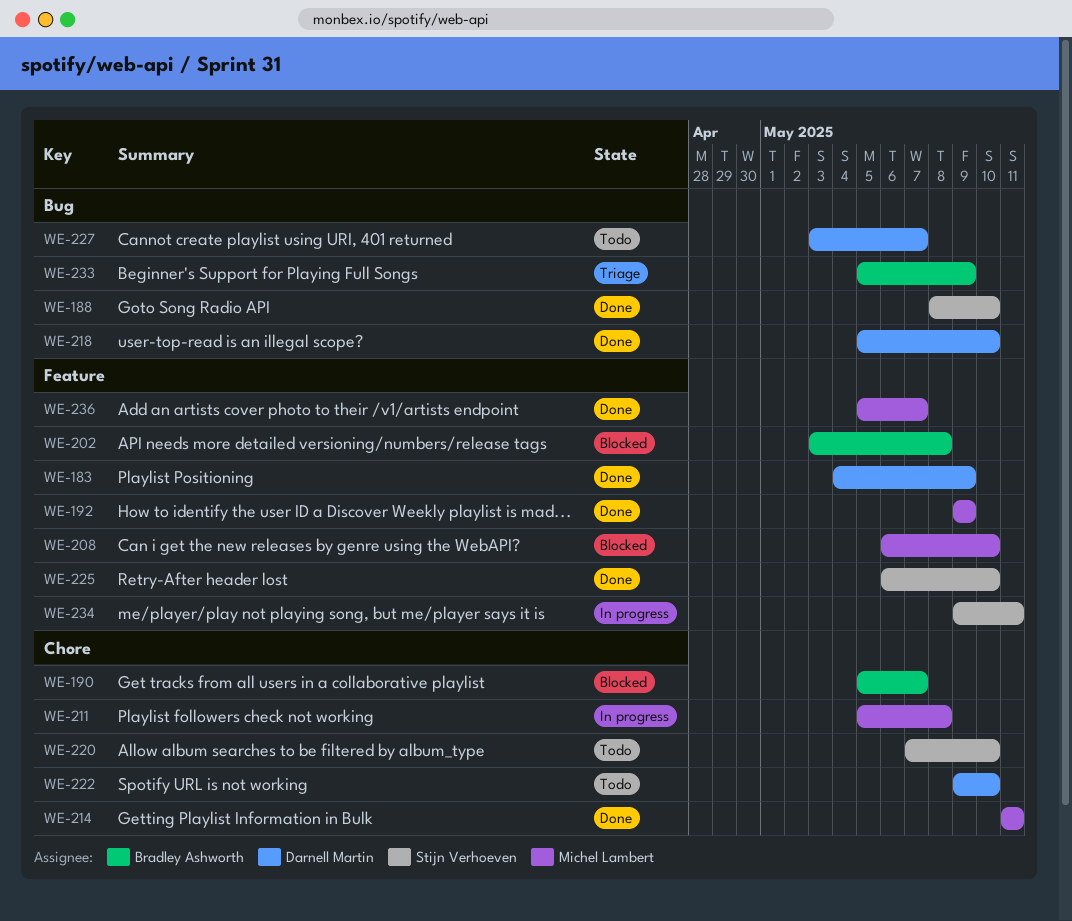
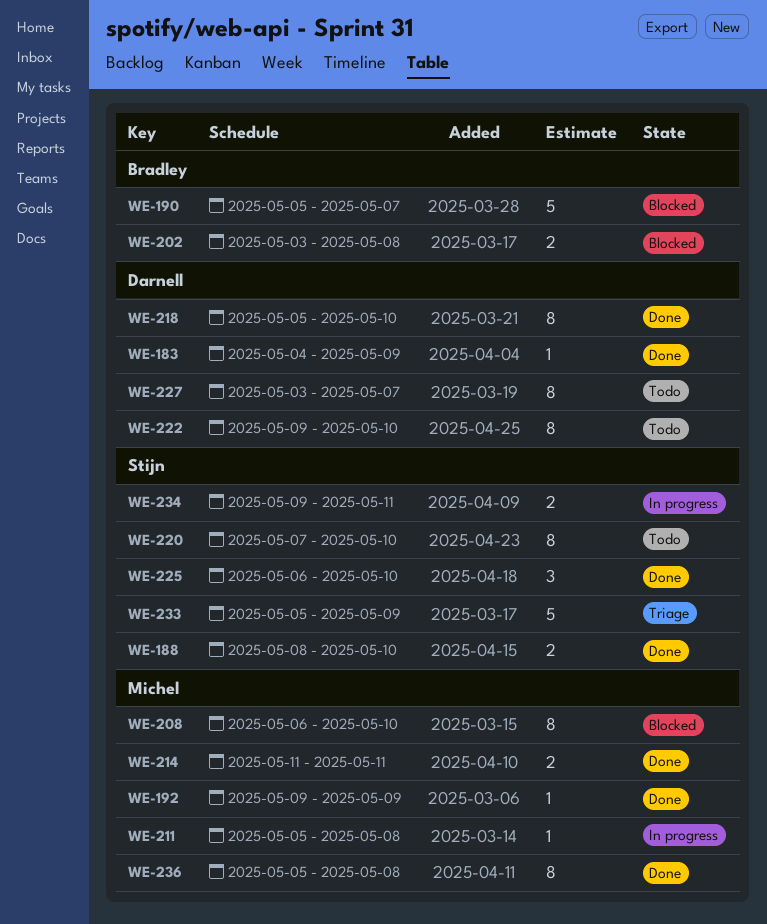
WE-233, owner: Bradley Ashworth -> Stijn Verhoeven
WE-236, due: May 7 -> May 8

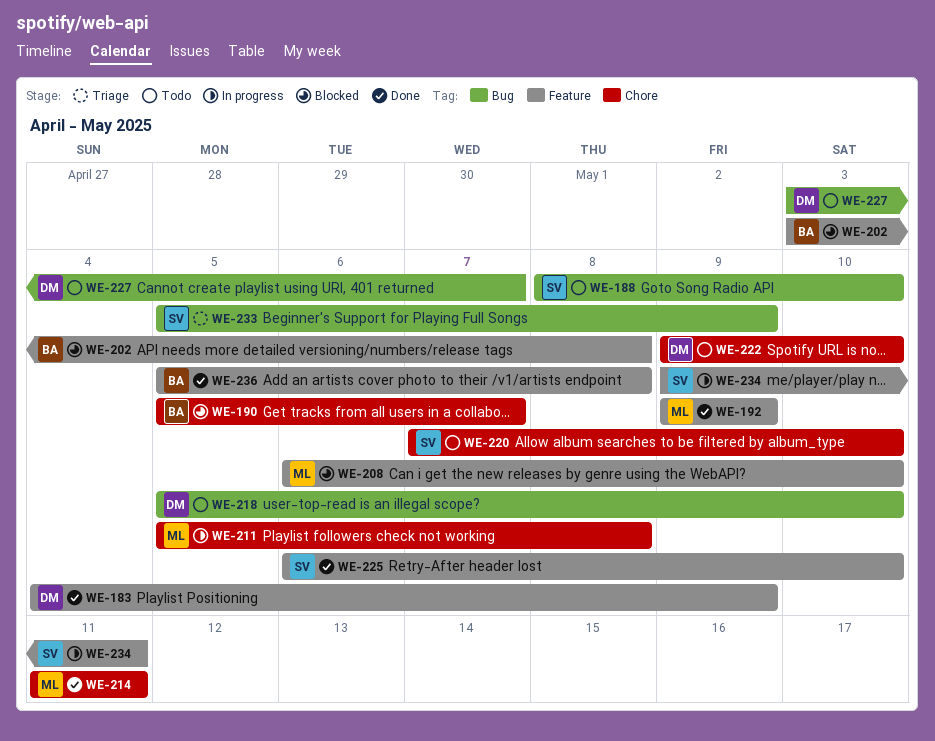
WE-188, status: Done -> Todo
WE-218, status: Done -> Todo
WE-236, owner: Michel -> Bradley

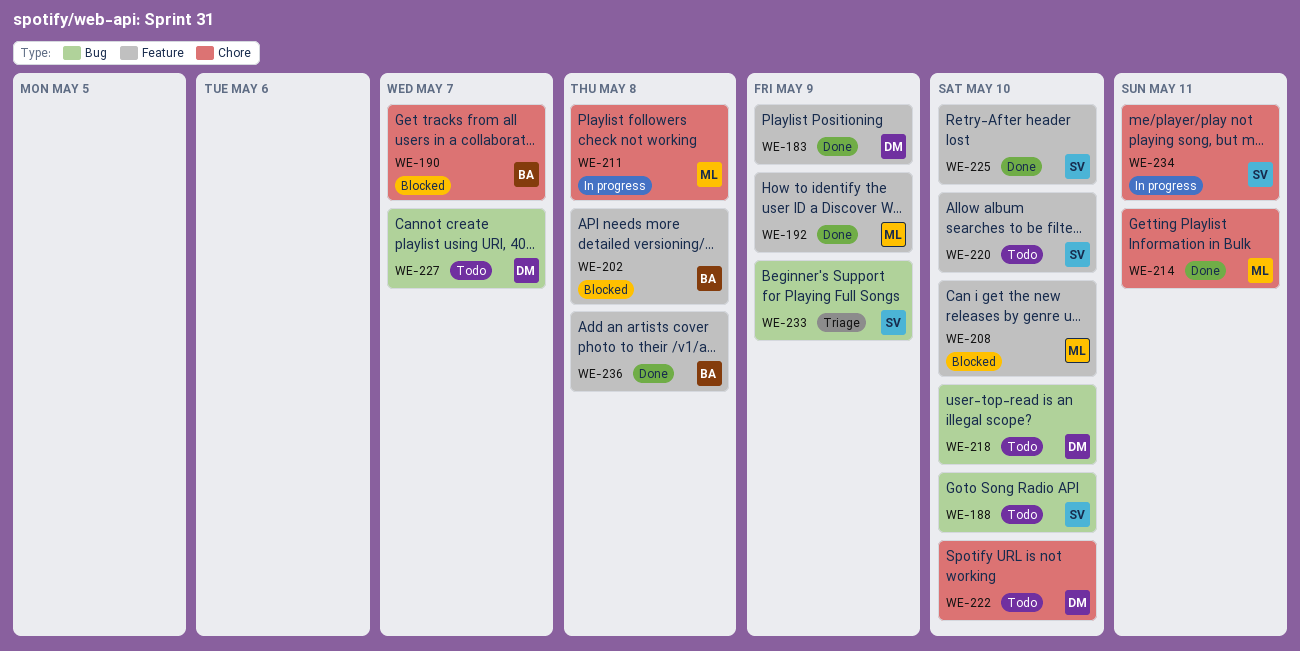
WE-220, label: Chore -> Feature
WE-234, label: Feature -> Chore

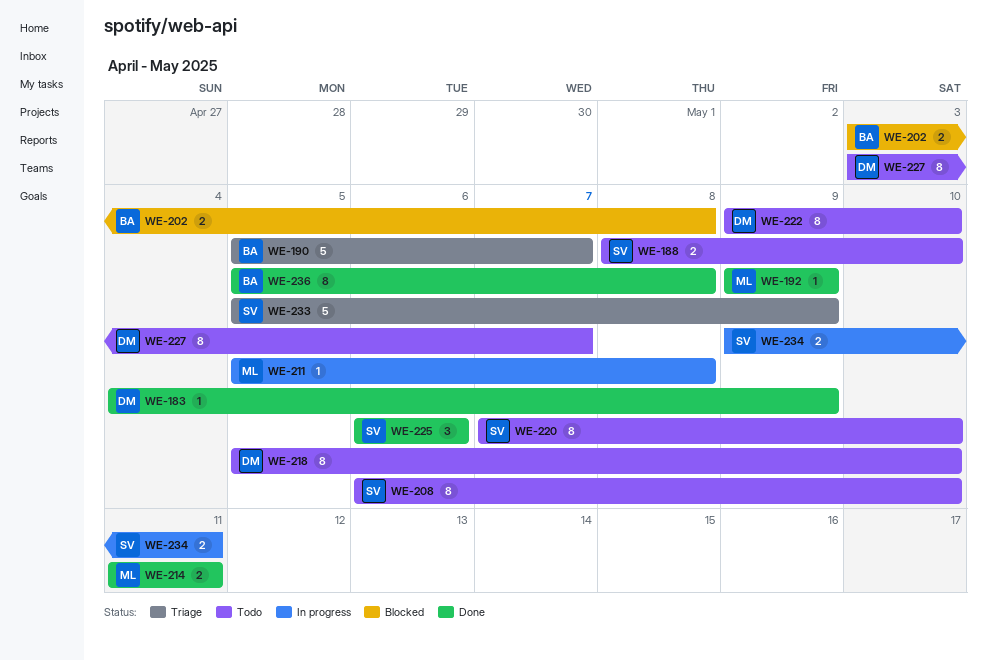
WE-190, status: Blocked -> Triage
WE-208, status: Blocked -> Todo
WE-208, owner: ML -> SV
WE-225, due: May 10 -> May 6

